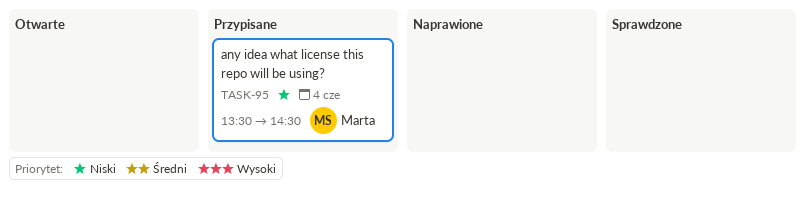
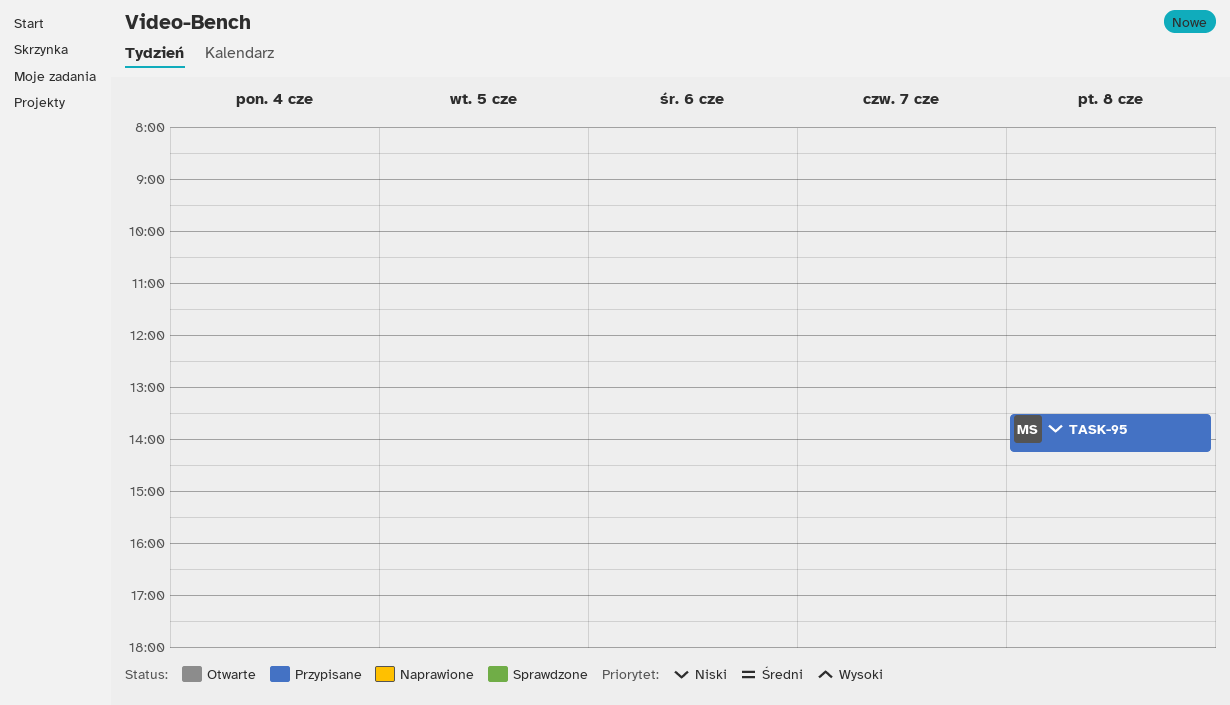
TASK-95, day: Jun 4 -> Jun 8
TASK-95, ends: 14:30 -> 14:15

